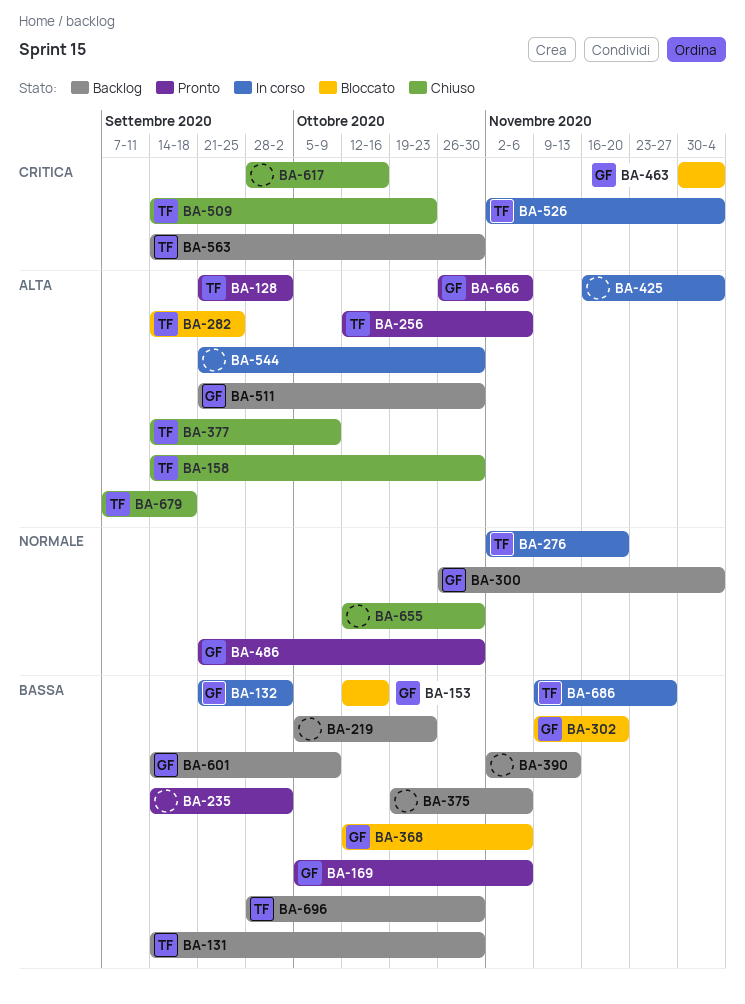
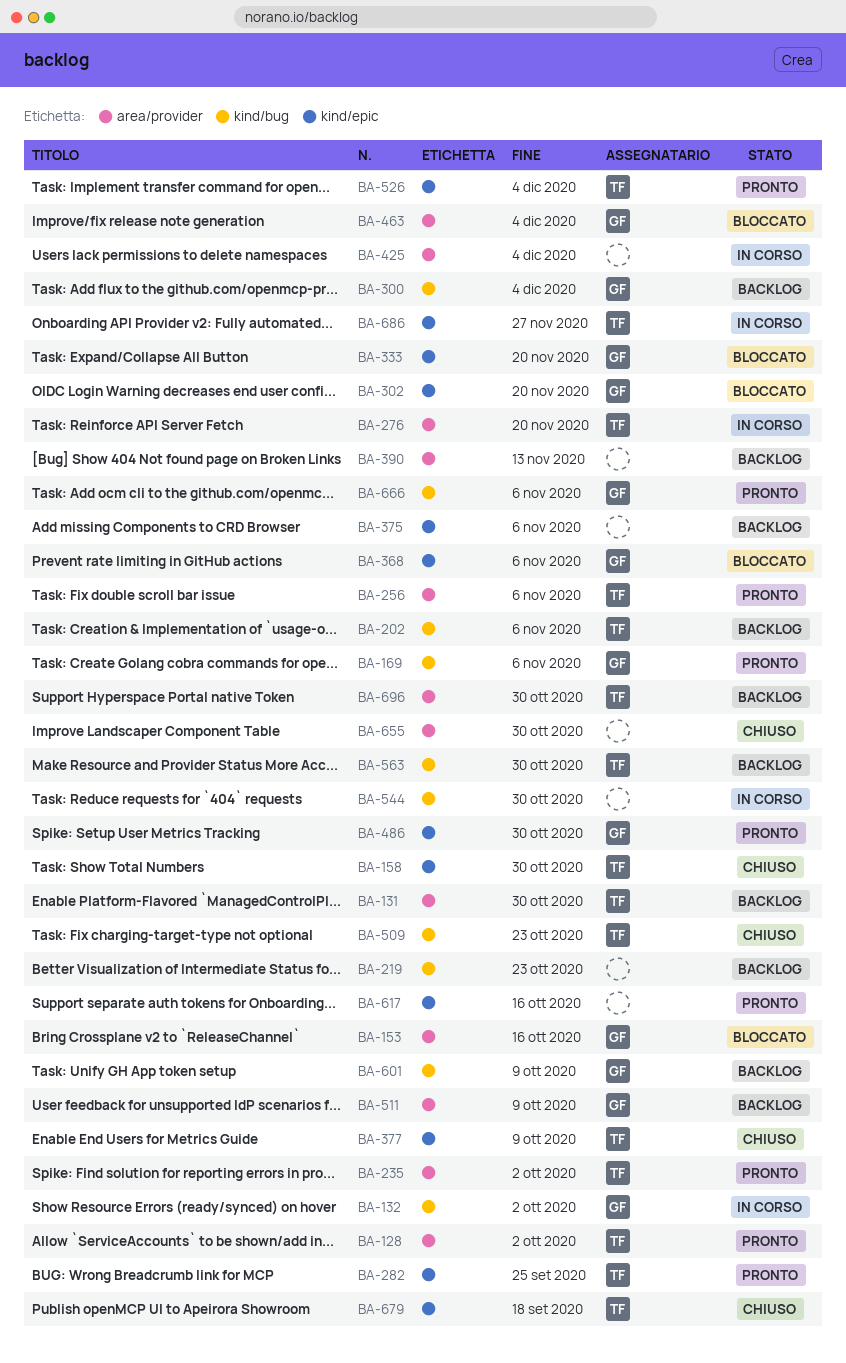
BA-202: none -> present
BA-235, owner: none -> TF
BA-282, status: Bloccato -> Pronto
BA-333: none -> present
BA-511, due: Oct 30 -> Oct 9
BA-526, status: In corso -> Pronto
BA-617, status: Chiuso -> Pronto

